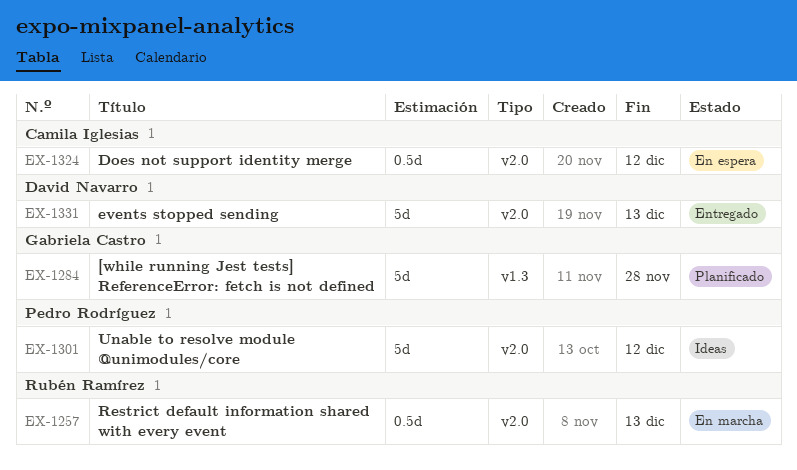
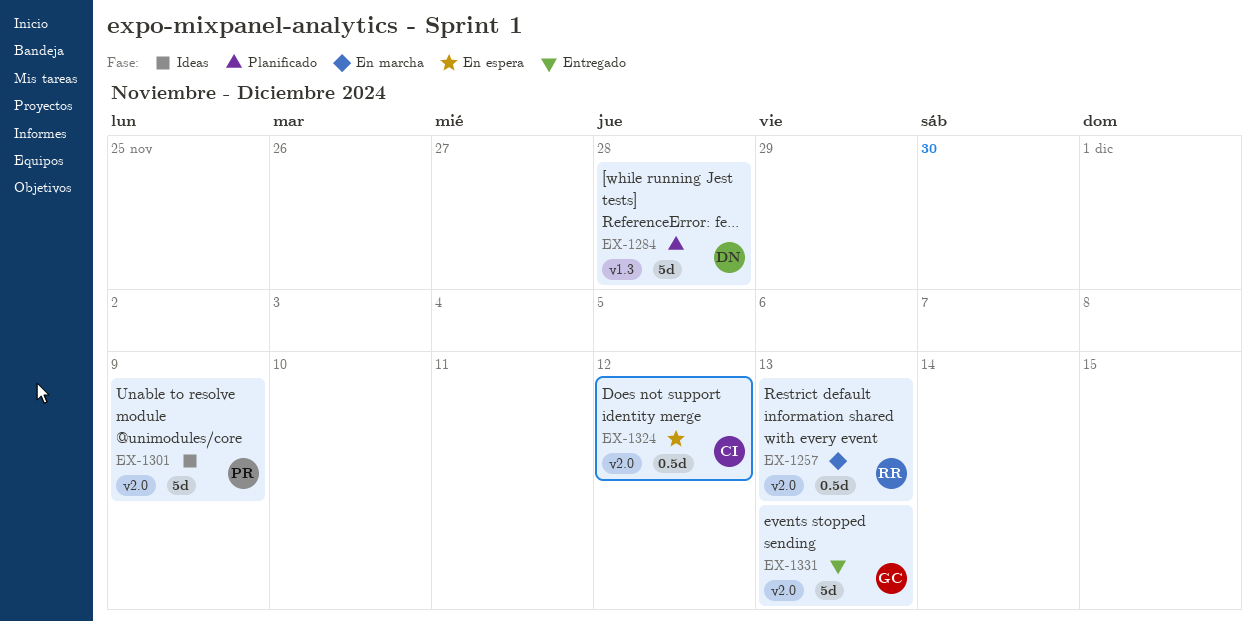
EX-1284, owner: Gabriela Castro -> David Navarro
EX-1301, due: Dec 12 -> Dec 9
EX-1331, owner: David Navarro -> Gabriela Castro

